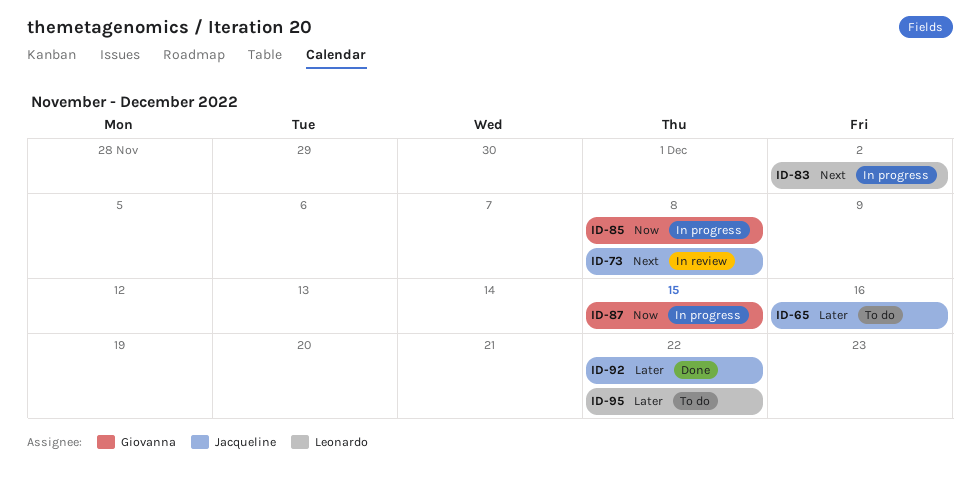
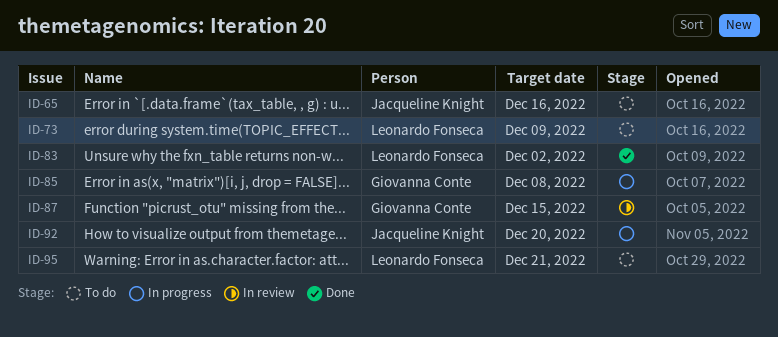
ID-73, status: In review -> To do
ID-73, owner: Jacqueline Knight -> Leonardo Fonseca
ID-73, due: Dec 8 -> Dec 9
ID-83, status: In progress -> Done
ID-87, status: In progress -> In review
ID-92, status: Done -> In progress
ID-92, due: Dec 22 -> Dec 20
ID-95, due: Dec 22 -> Dec 21

